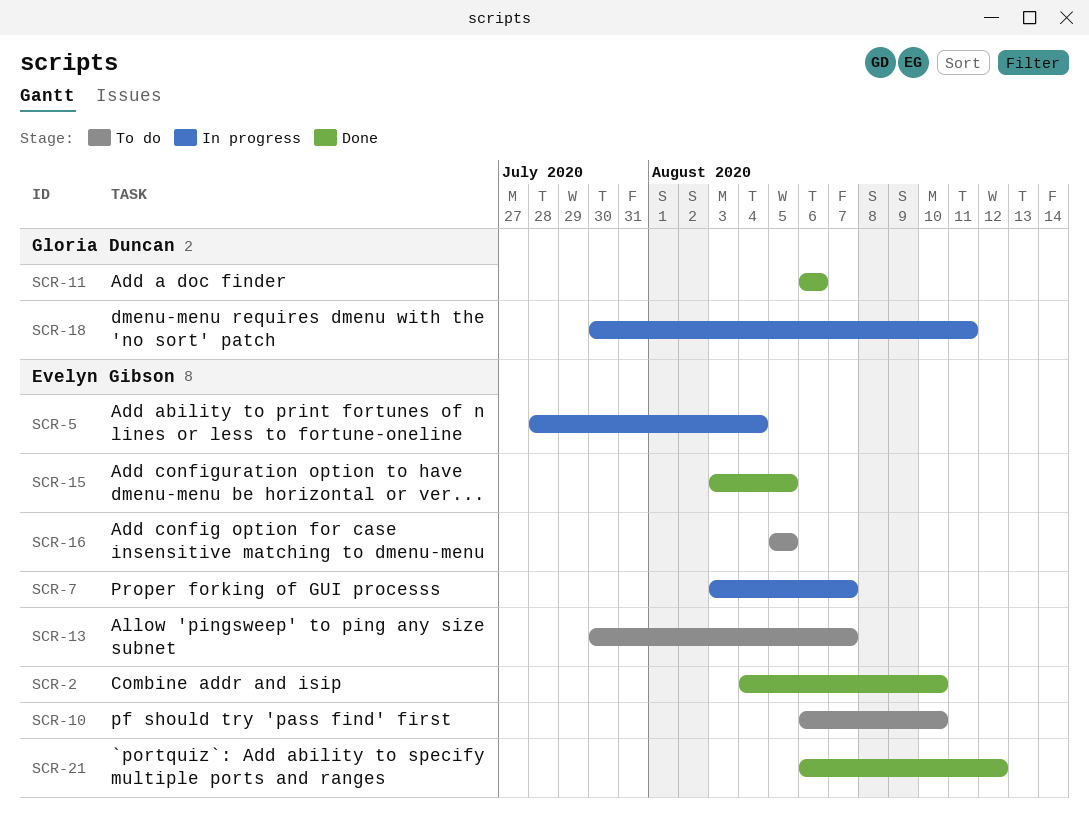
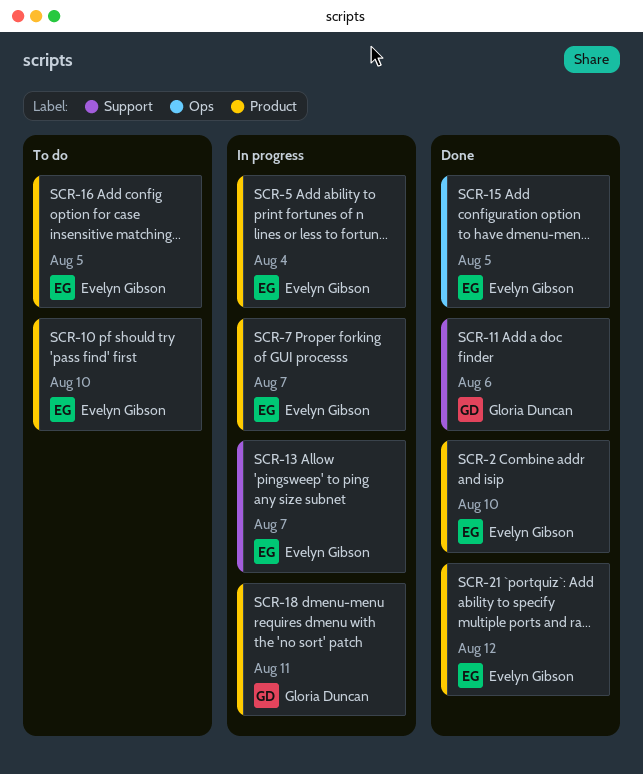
SCR-13, status: To do -> In progress

